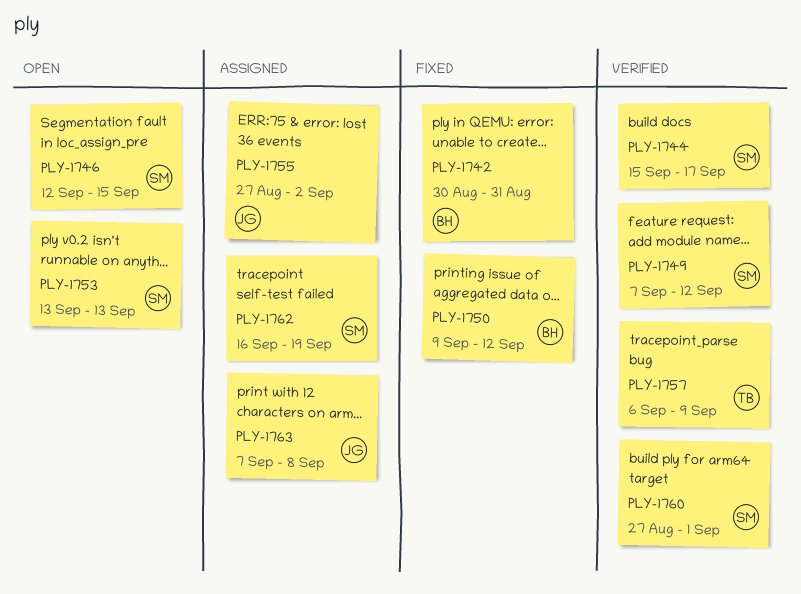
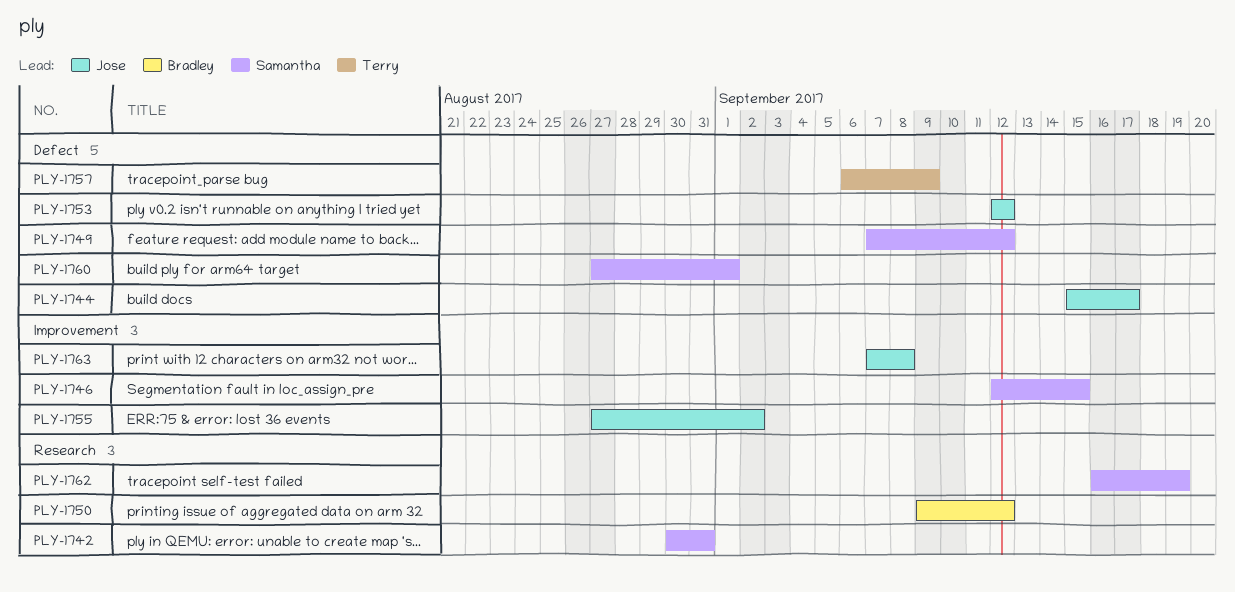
PLY-1742, owner: Bradley -> Samantha
PLY-1744, owner: Samantha -> Jose
PLY-1753, owner: Samantha -> Jose
PLY-1753, start: Sep 13 -> Sep 12
PLY-1753, due: Sep 13 -> Sep 12

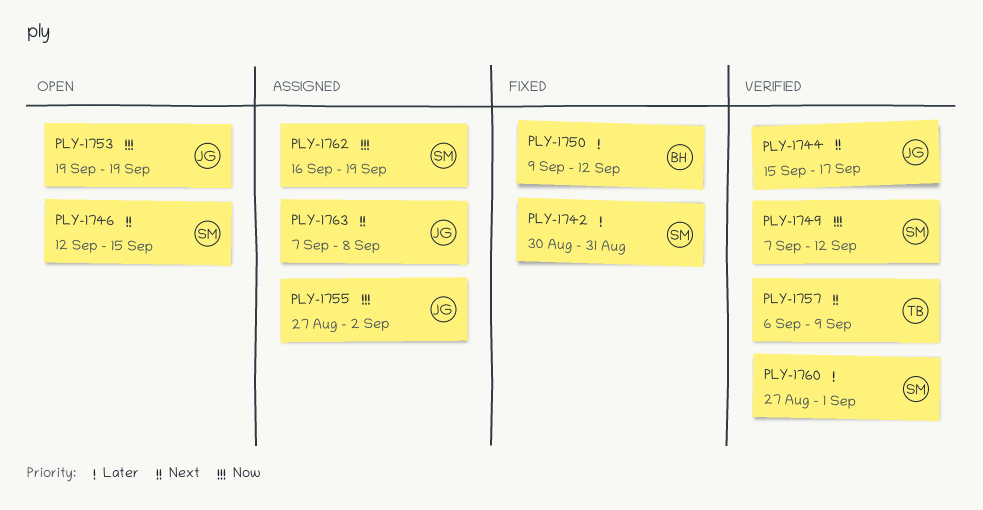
PLY-1753, start: Sep 12 -> Sep 19
PLY-1753, due: Sep 12 -> Sep 19

